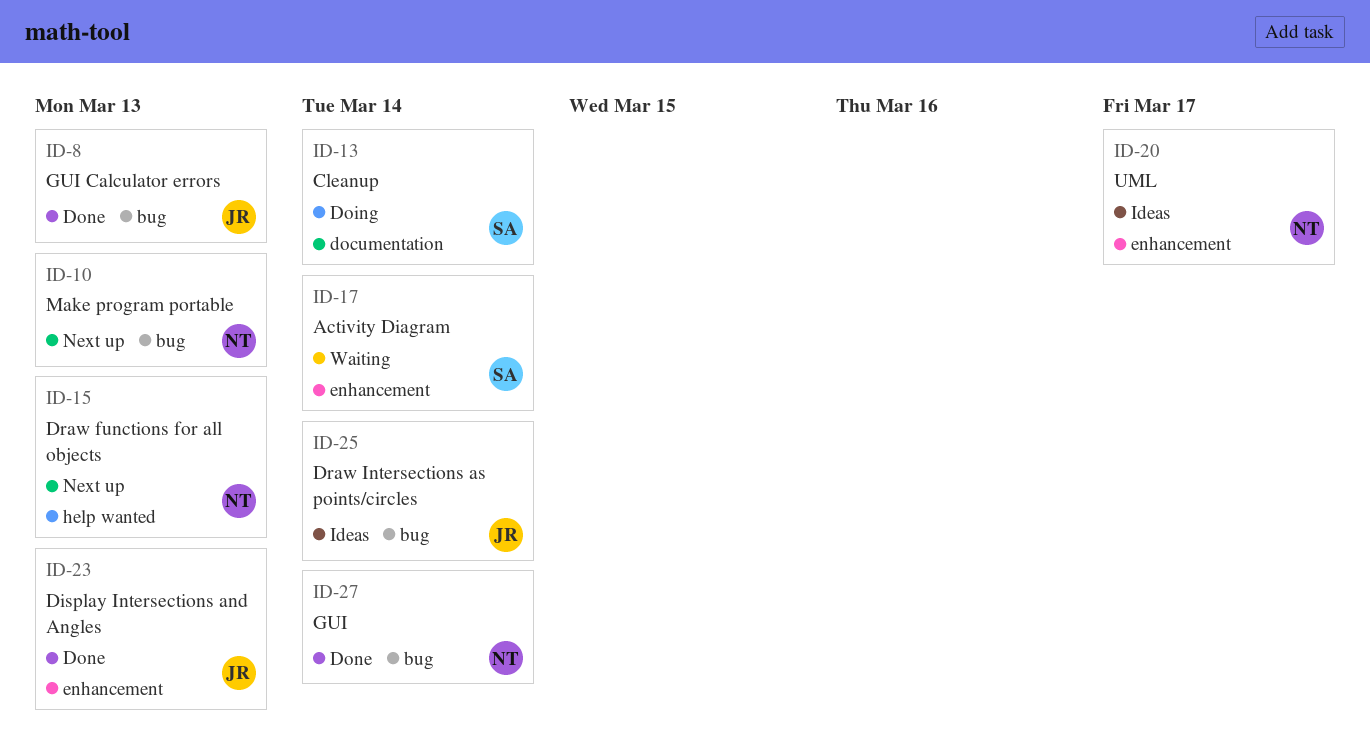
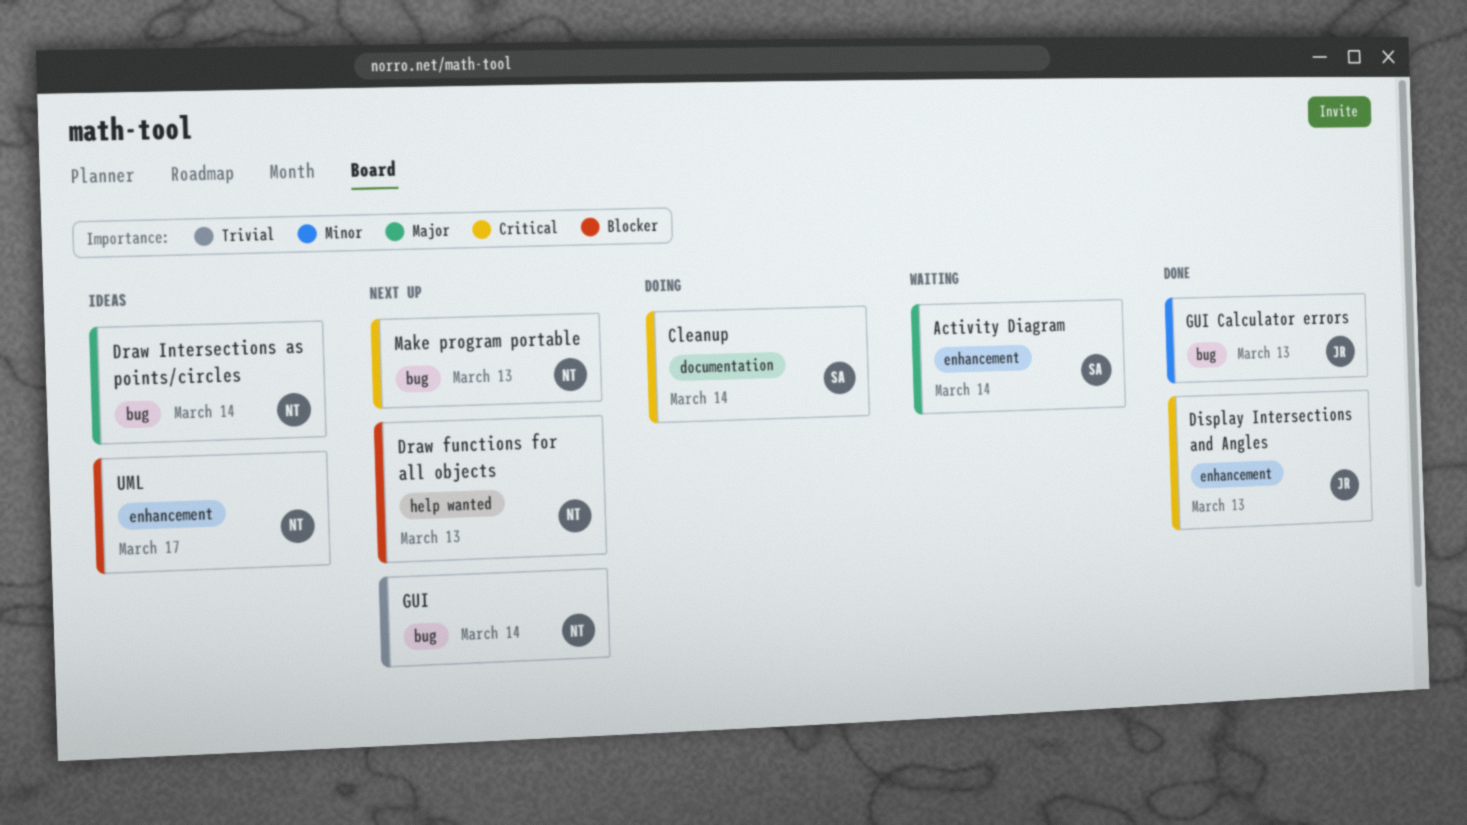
Draw Intersections as points/circles, owner: JR -> NT
GUI, status: Done -> Next up

